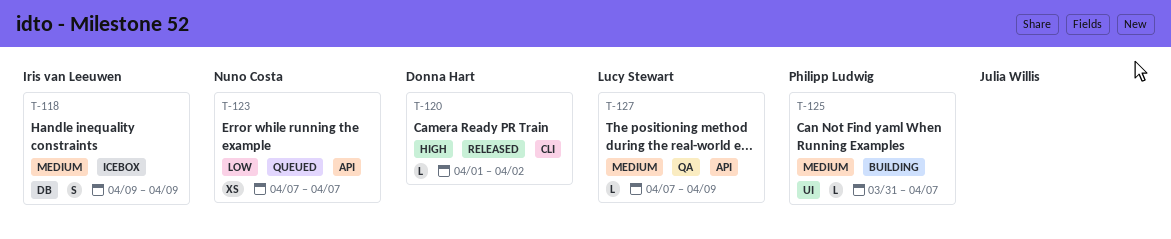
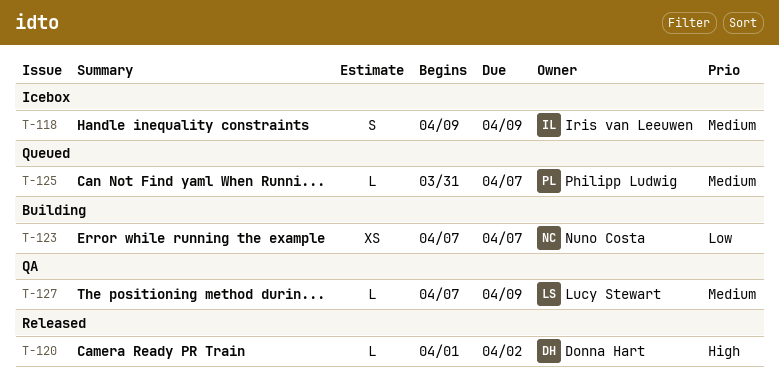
T-123, status: Queued -> Building
T-125, status: Building -> Queued

